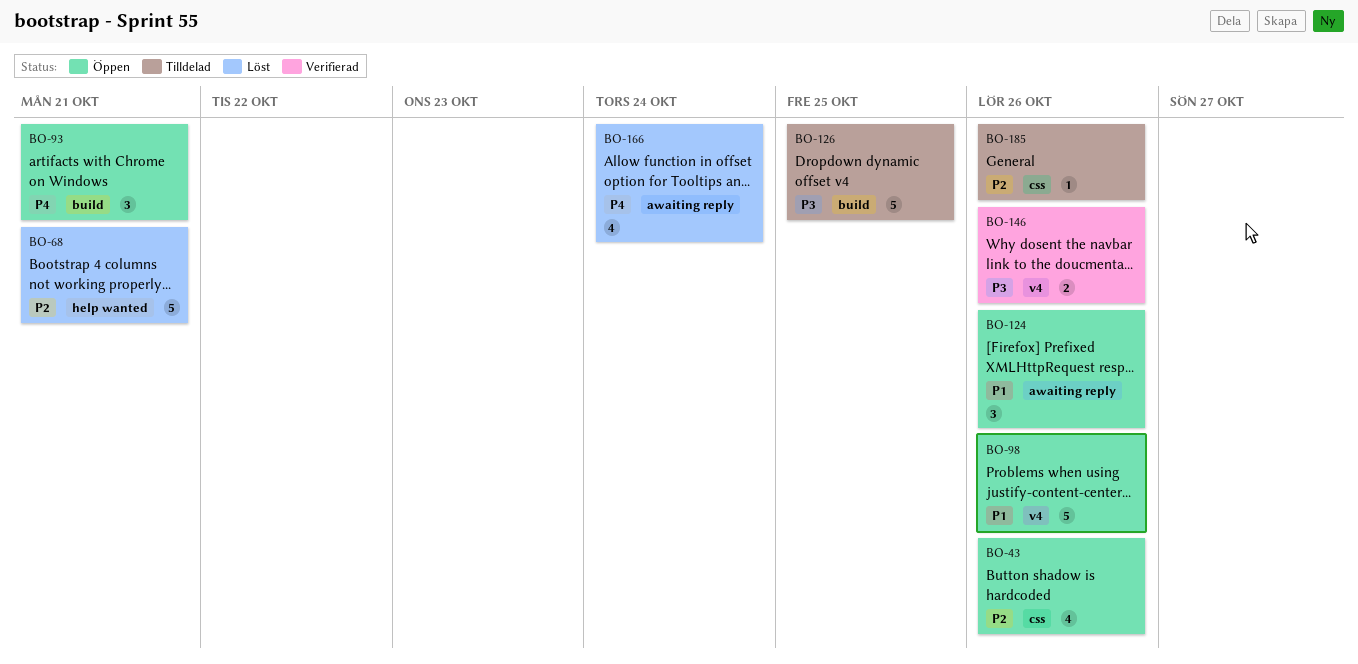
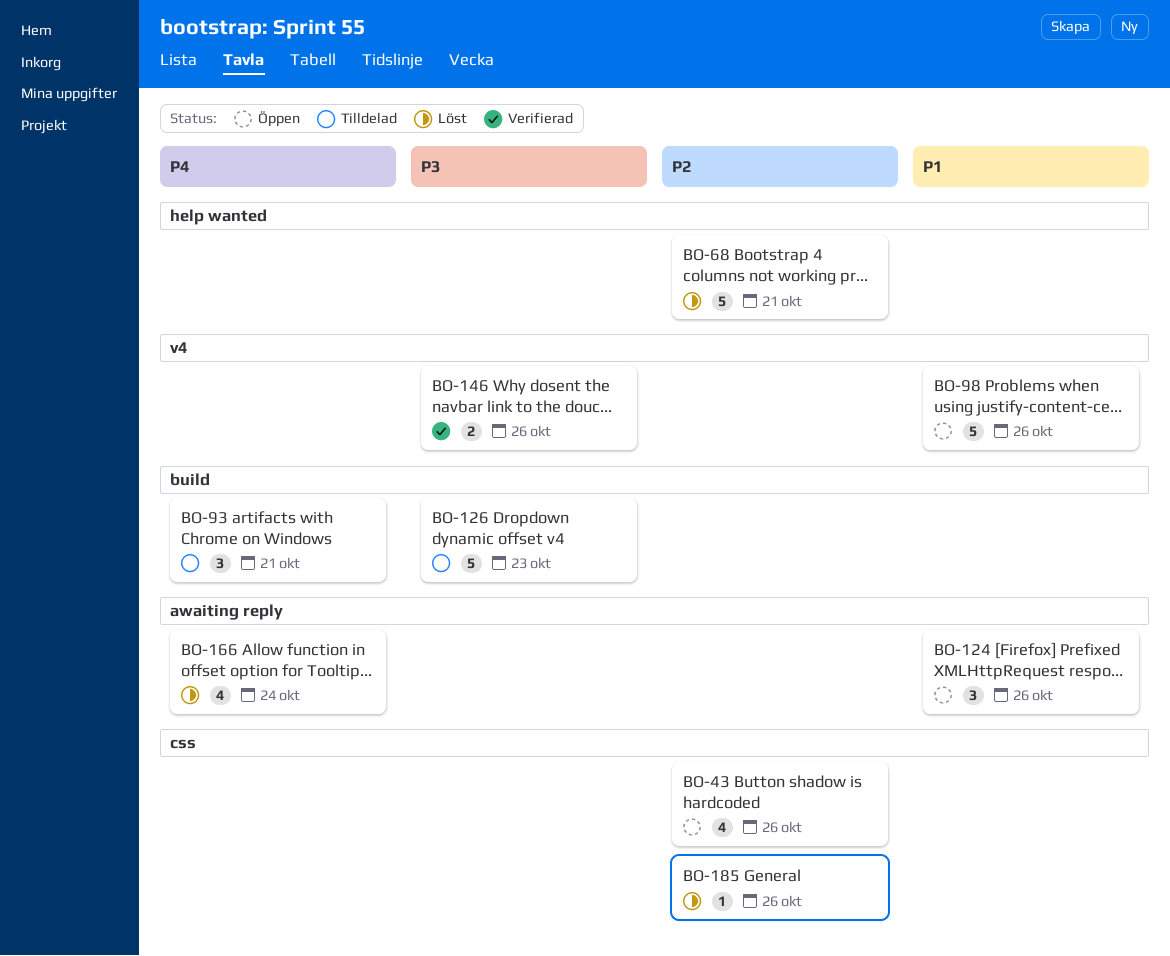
BO-93, status: Öppen -> Tilldelad
BO-126, due: Oct 25 -> Oct 23
BO-185, status: Tilldelad -> Löst

